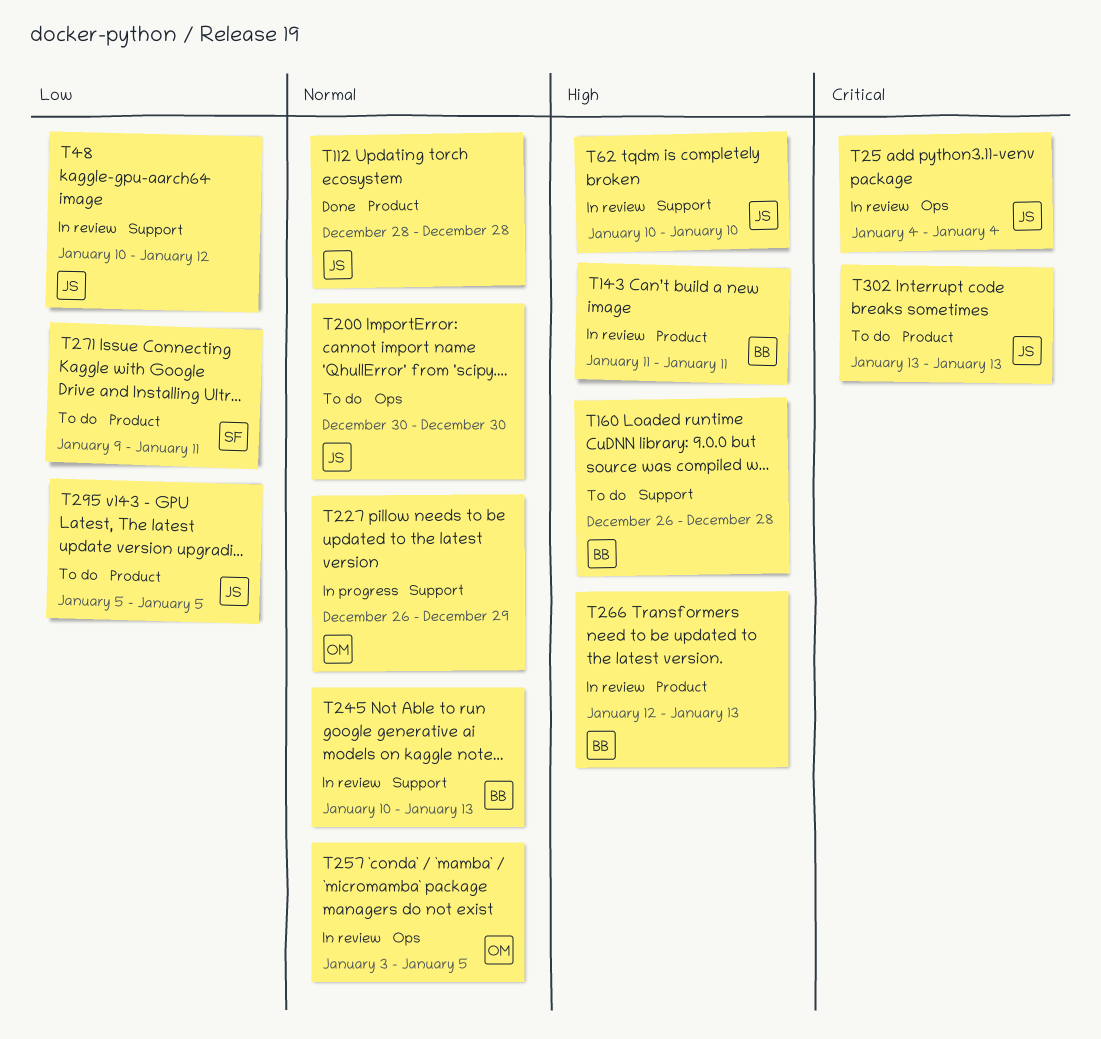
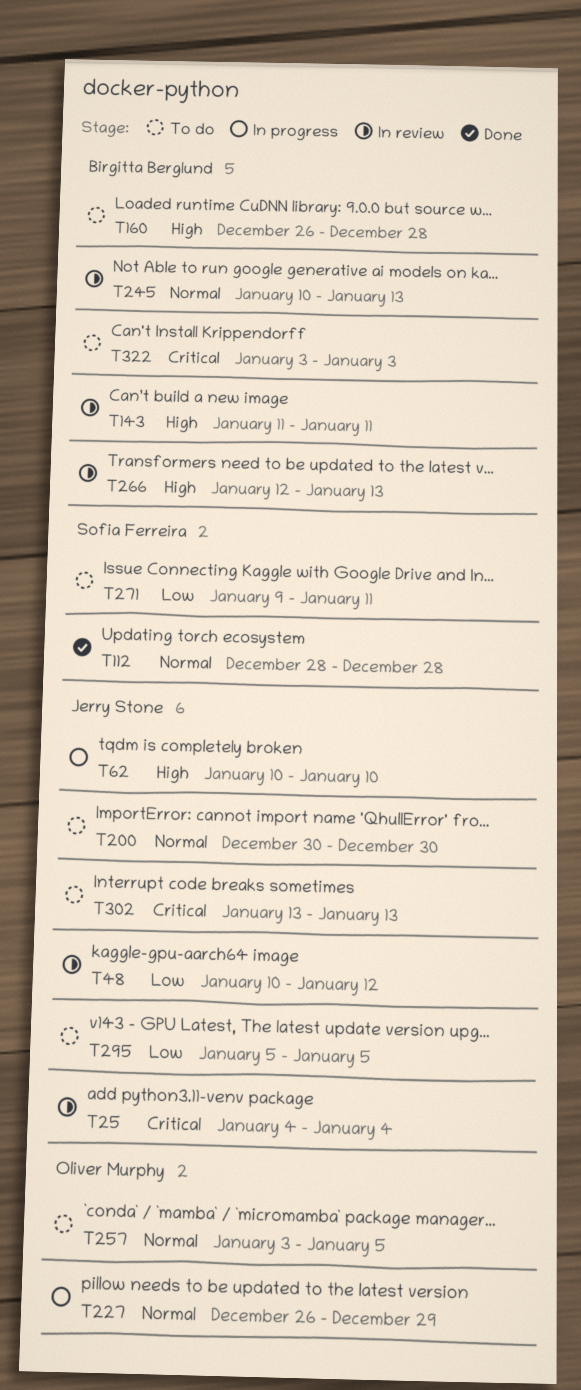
T62, status: In review -> In progress
T112, owner: Jerry Stone -> Sofia Ferreira
T257, status: In review -> To do
T322: none -> present

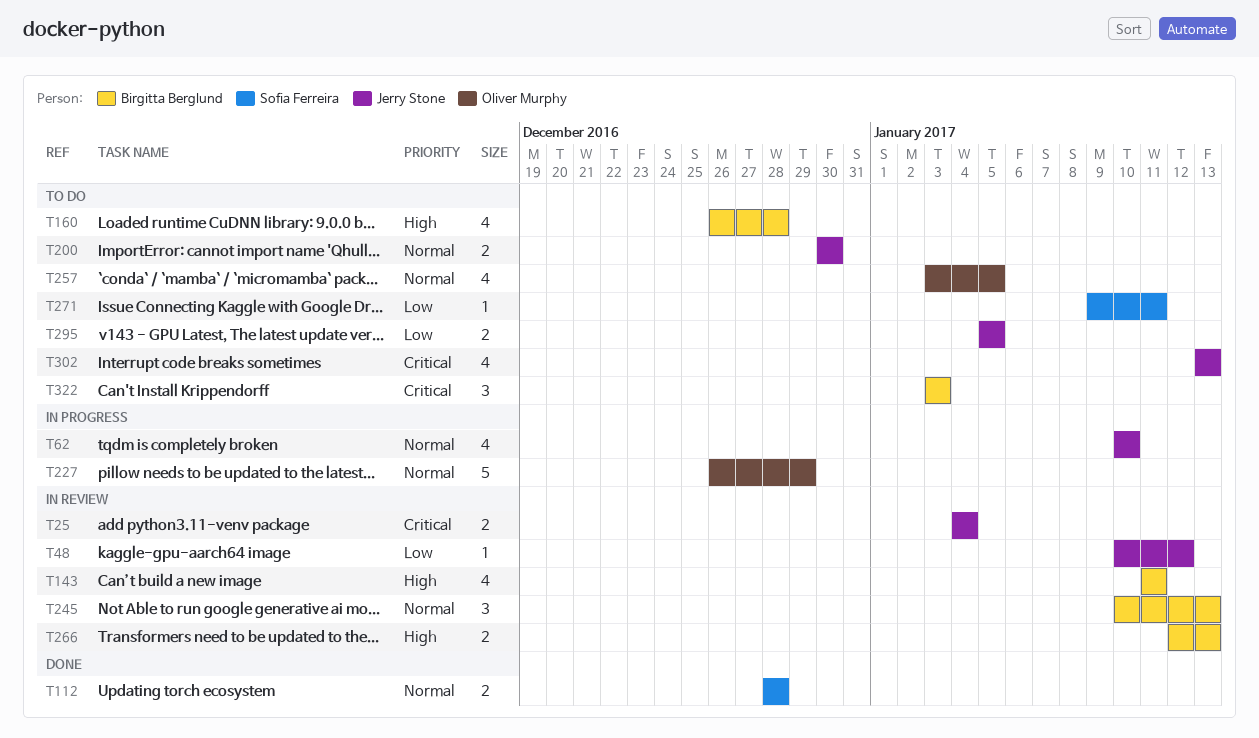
T62, priority: High -> Normal

